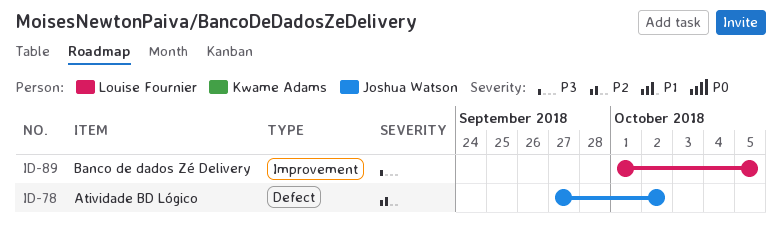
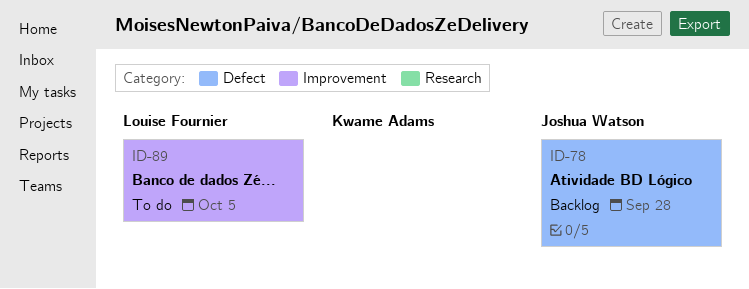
ID-78, due: Oct 2 -> Sep 28

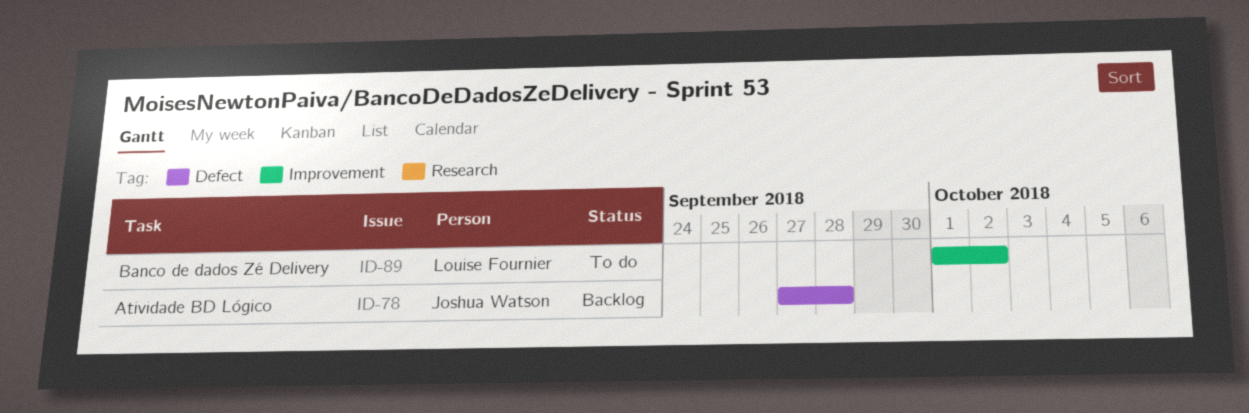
ID-89, due: Oct 5 -> Oct 2

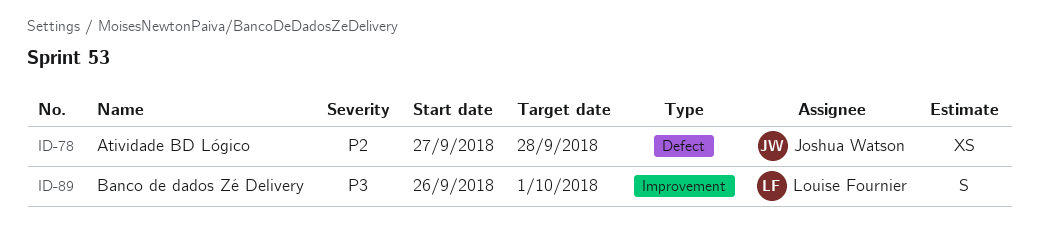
ID-89, start: Oct 1 -> Sep 26
ID-89, due: Oct 2 -> Oct 1

